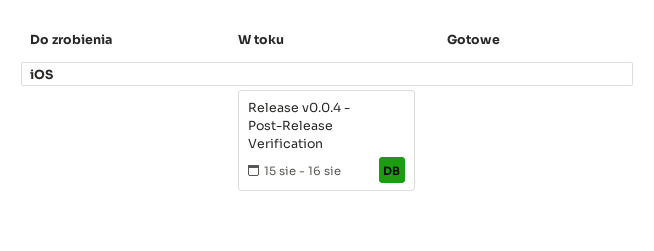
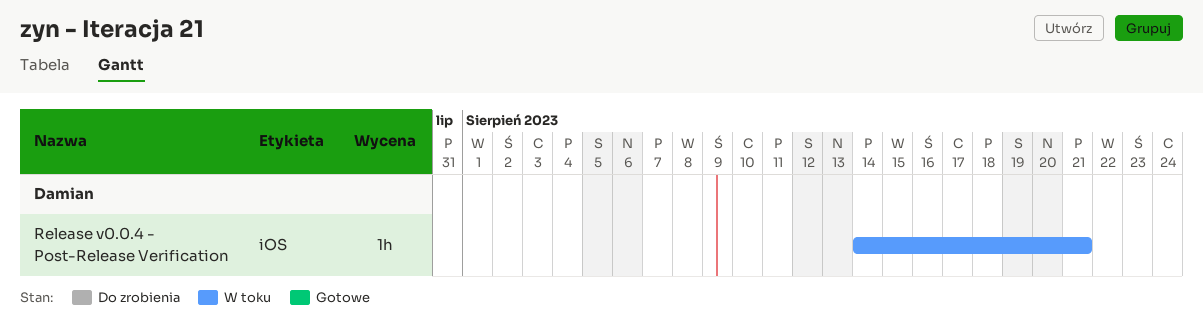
Release v0.0.4 - Post-Release Verification, start: Aug 15 -> Aug 14
Release v0.0.4 - Post-Release Verification, due: Aug 16 -> Aug 21

